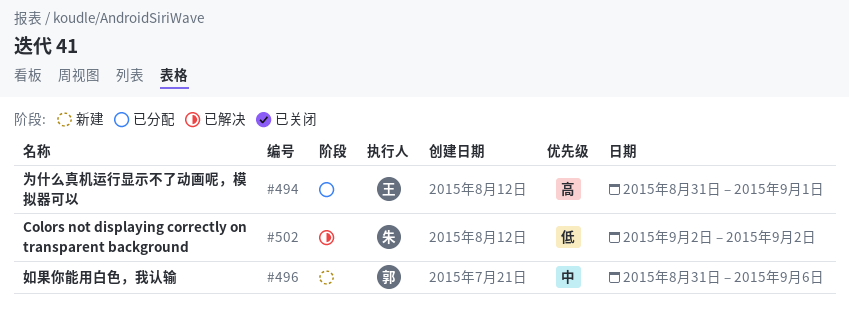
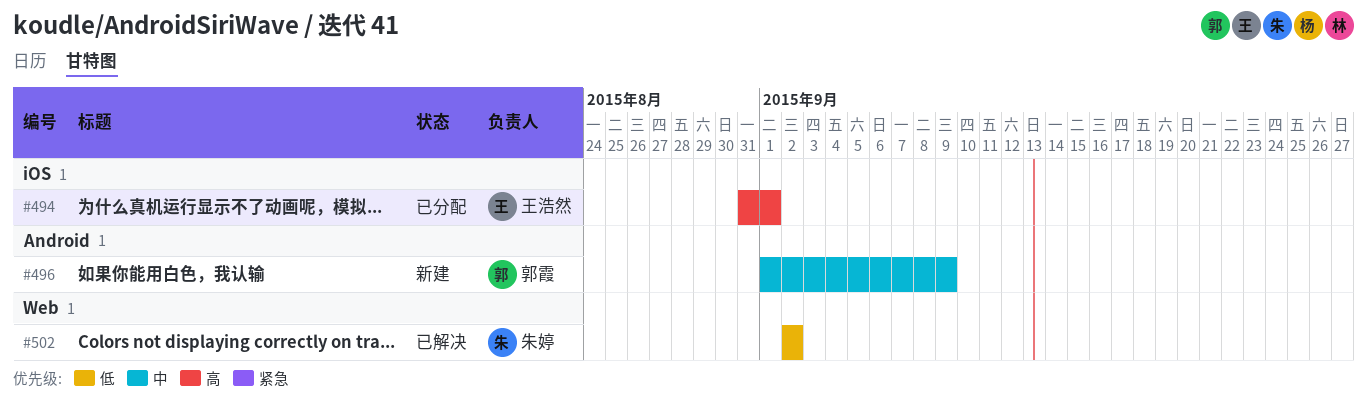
#496, start: Aug 31 -> Sep 1
#496, due: Sep 6 -> Sep 9

